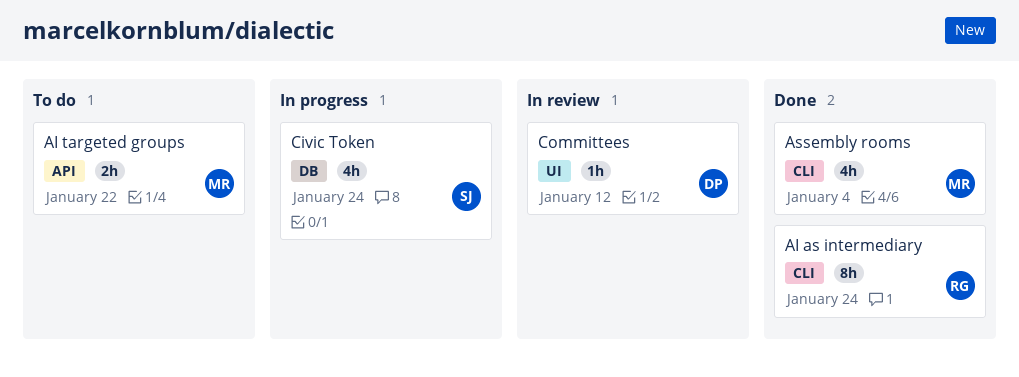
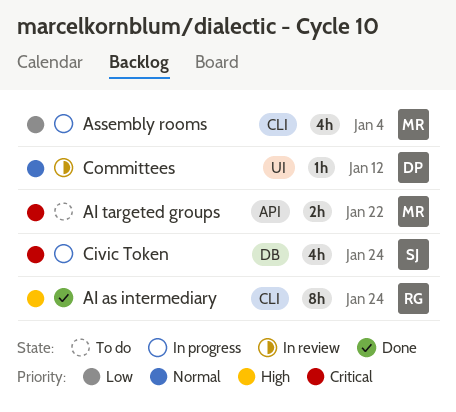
Assembly rooms, status: Done -> In progress

